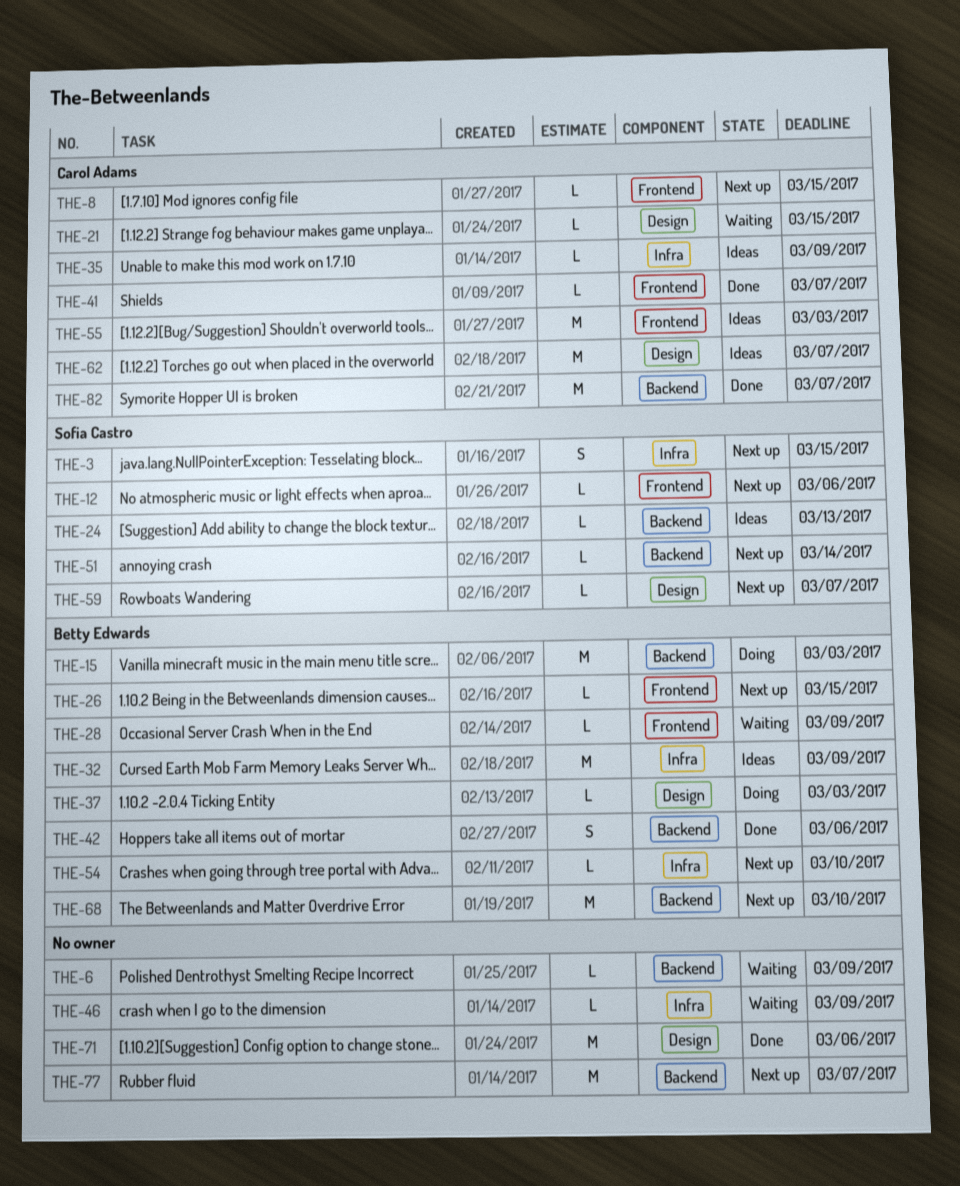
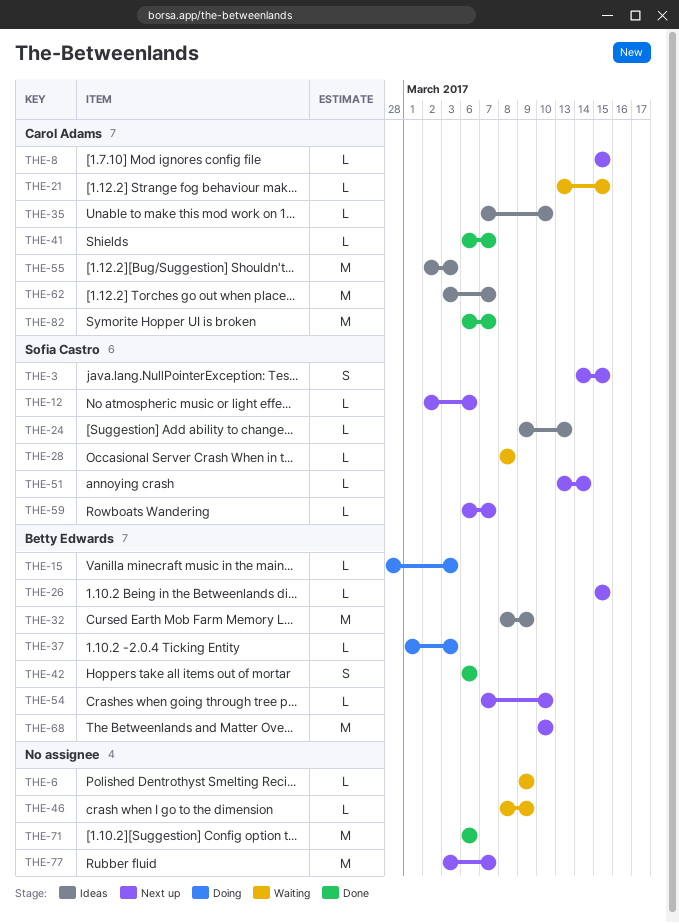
THE-15, estimate: M -> L
THE-28, owner: Betty Edwards -> Sofia Castro
THE-28, due: Mar 9 -> Mar 8
THE-35, due: Mar 9 -> Mar 10

